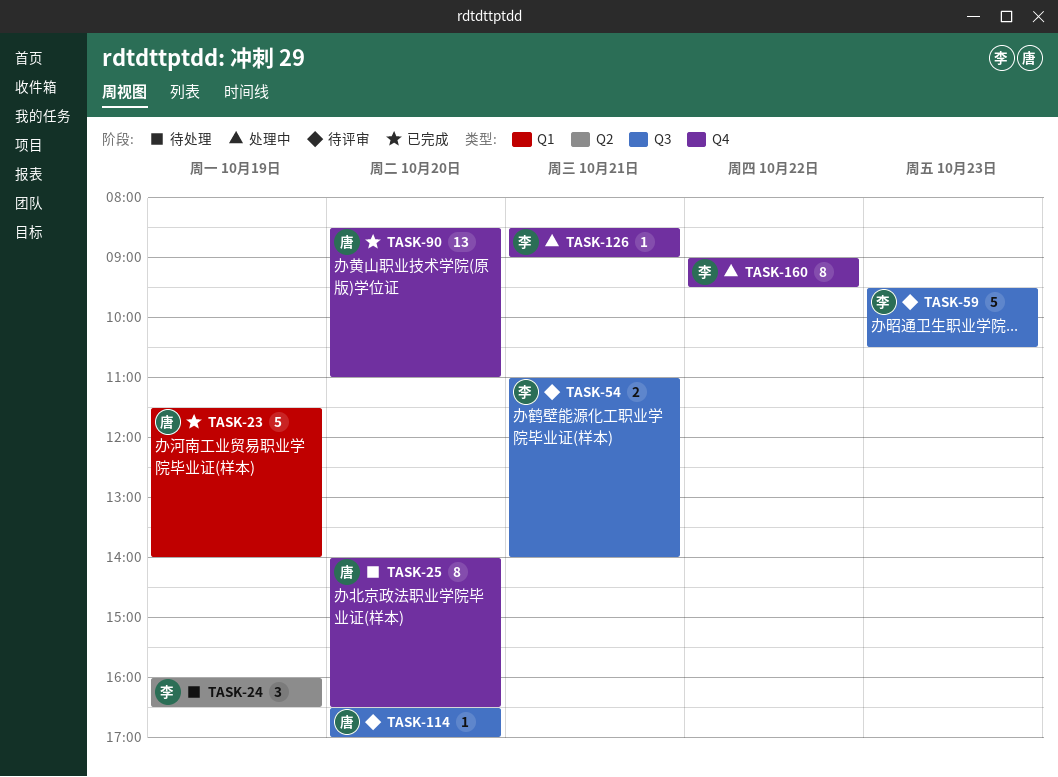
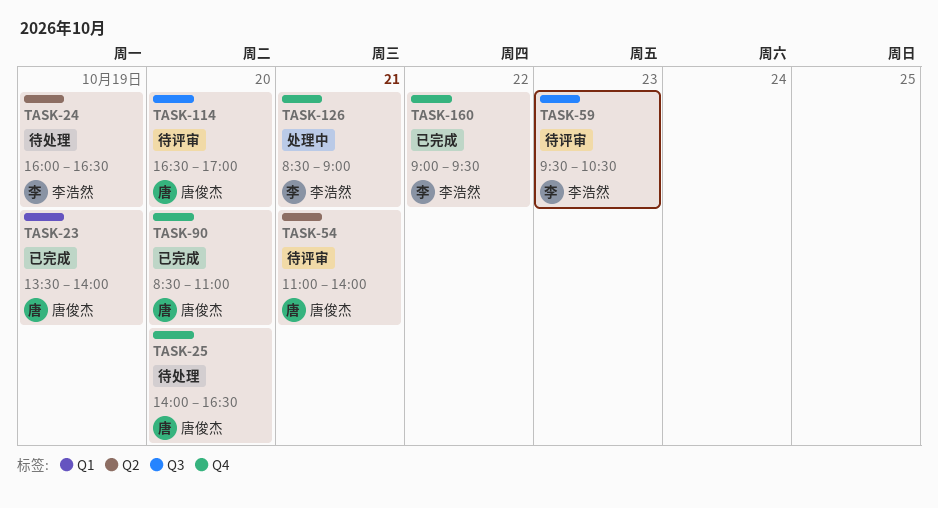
TASK-23, begins: 11:30 -> 13:30
TASK-54, owner: 李浩然 -> 唐俊杰
TASK-54, label: Q3 -> Q2
TASK-160, status: 处理中 -> 已完成

